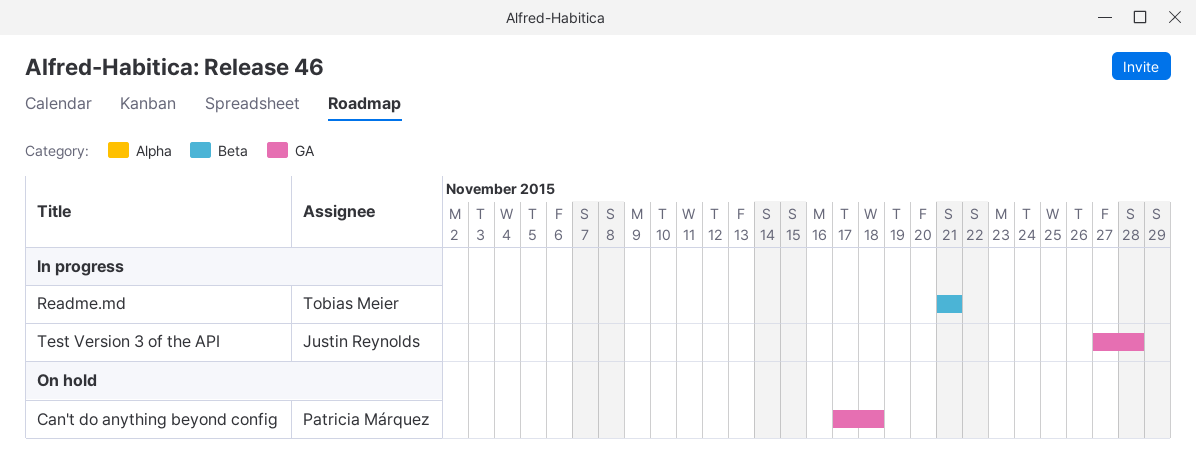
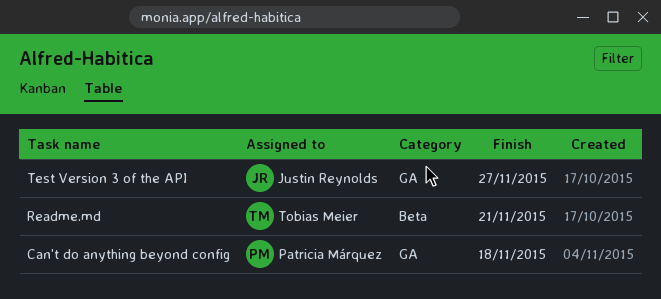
Test Version 3 of the API, due: Nov 28 -> Nov 27

